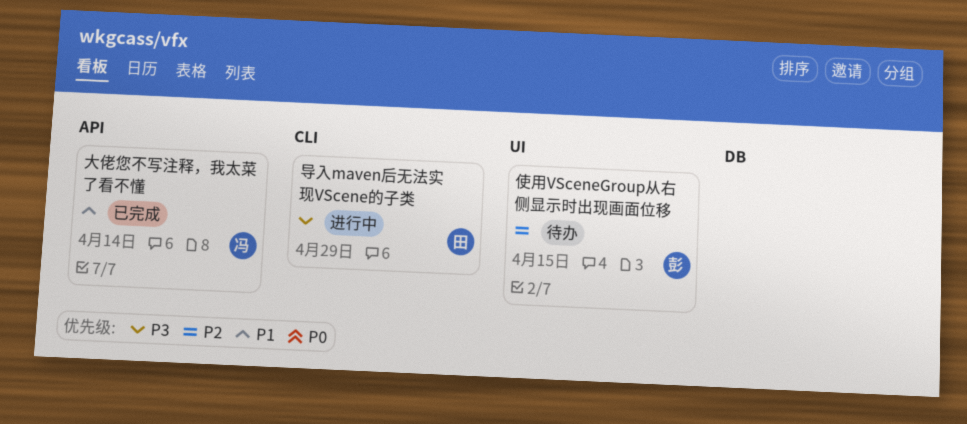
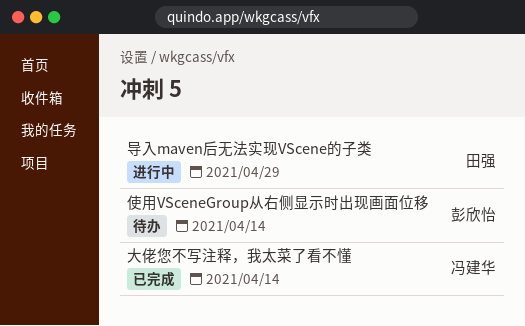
使用VSceneGroup从右侧显示时出现画面位移, due: Apr 15 -> Apr 14

